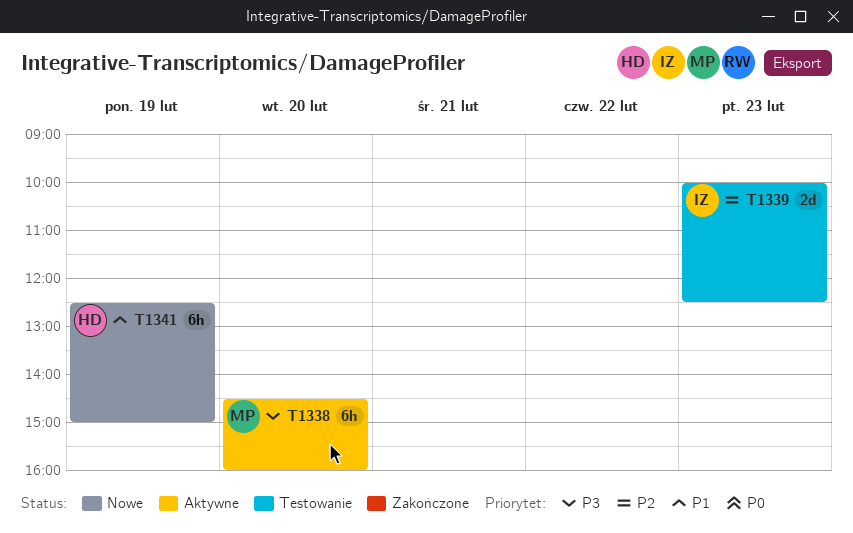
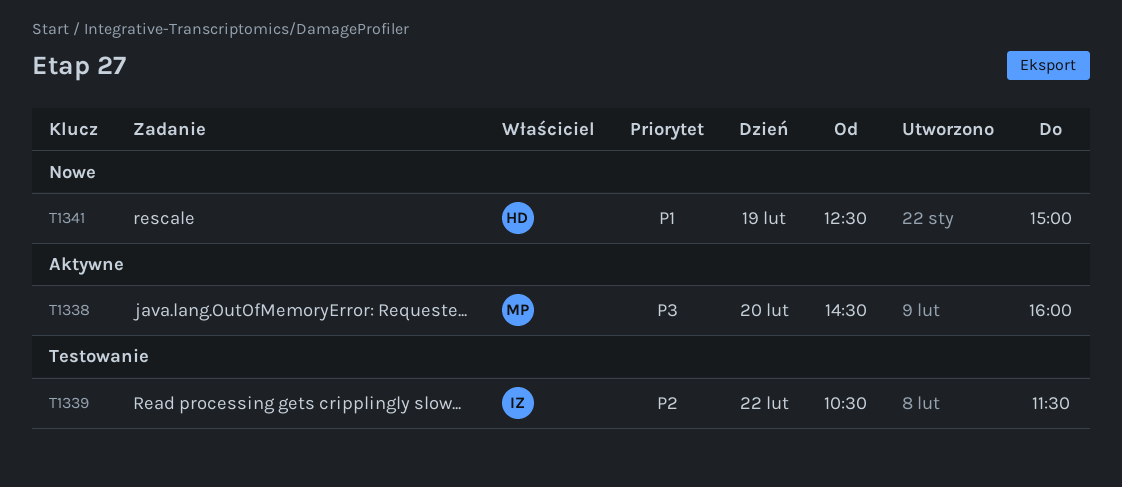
T1339, day: Feb 23 -> Feb 22
T1339, begins: 10:00 -> 10:30
T1339, ends: 12:30 -> 11:30

